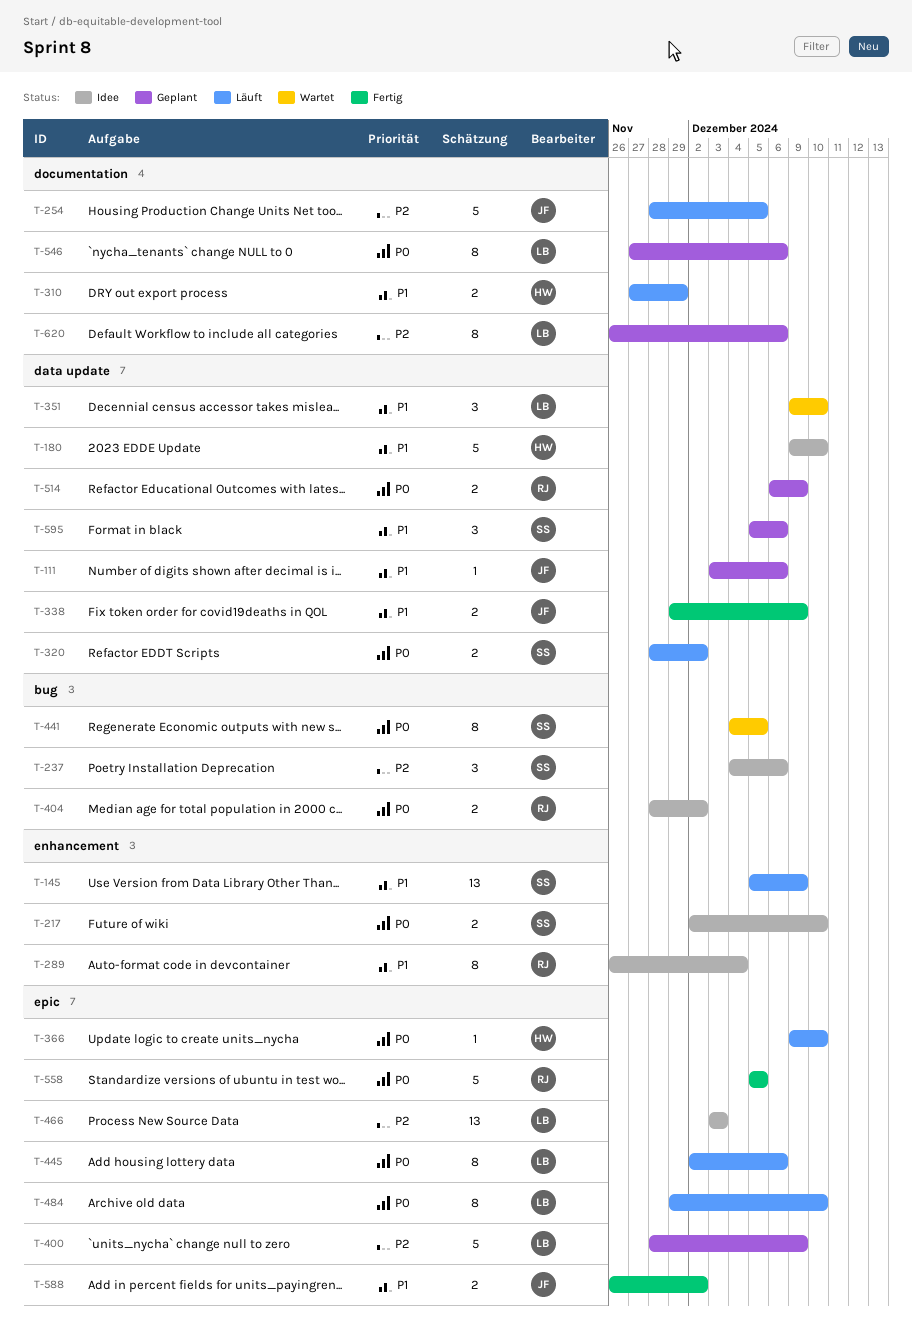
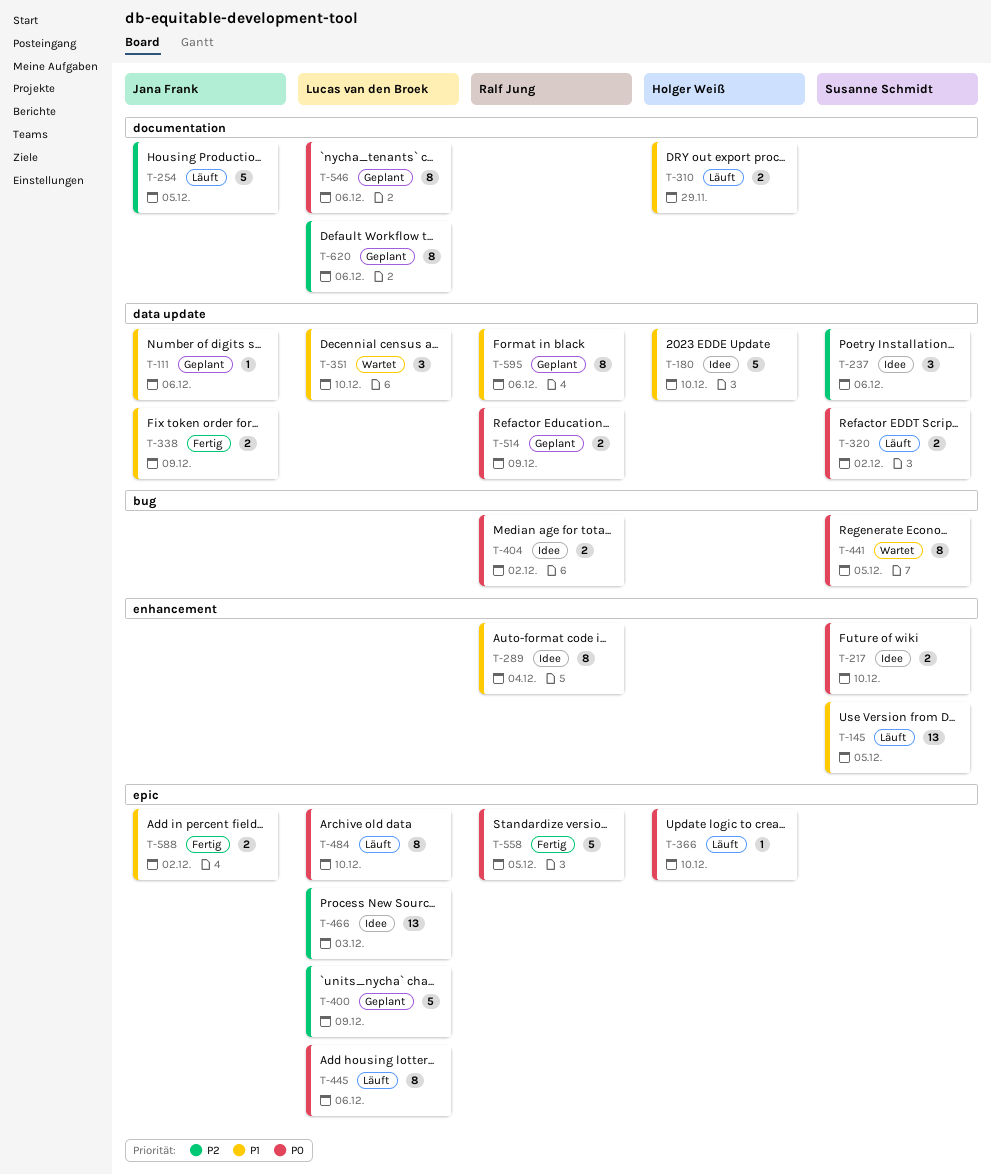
T-145, due: Dec 9 -> Dec 5
T-237, label: bug -> data update
T-595, owner: Susanne Schmidt -> Ralf Jung
T-595, estimate: 3 -> 8

